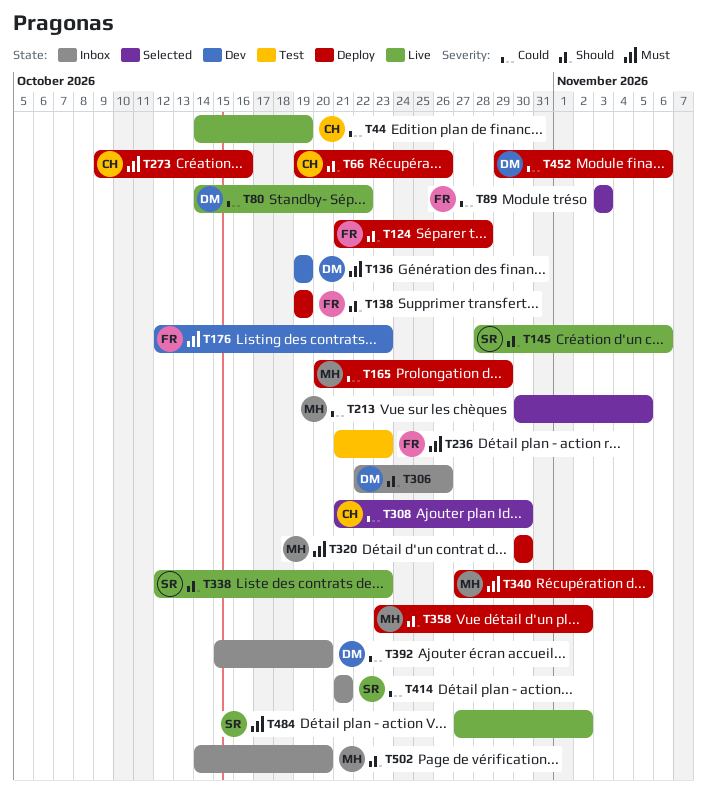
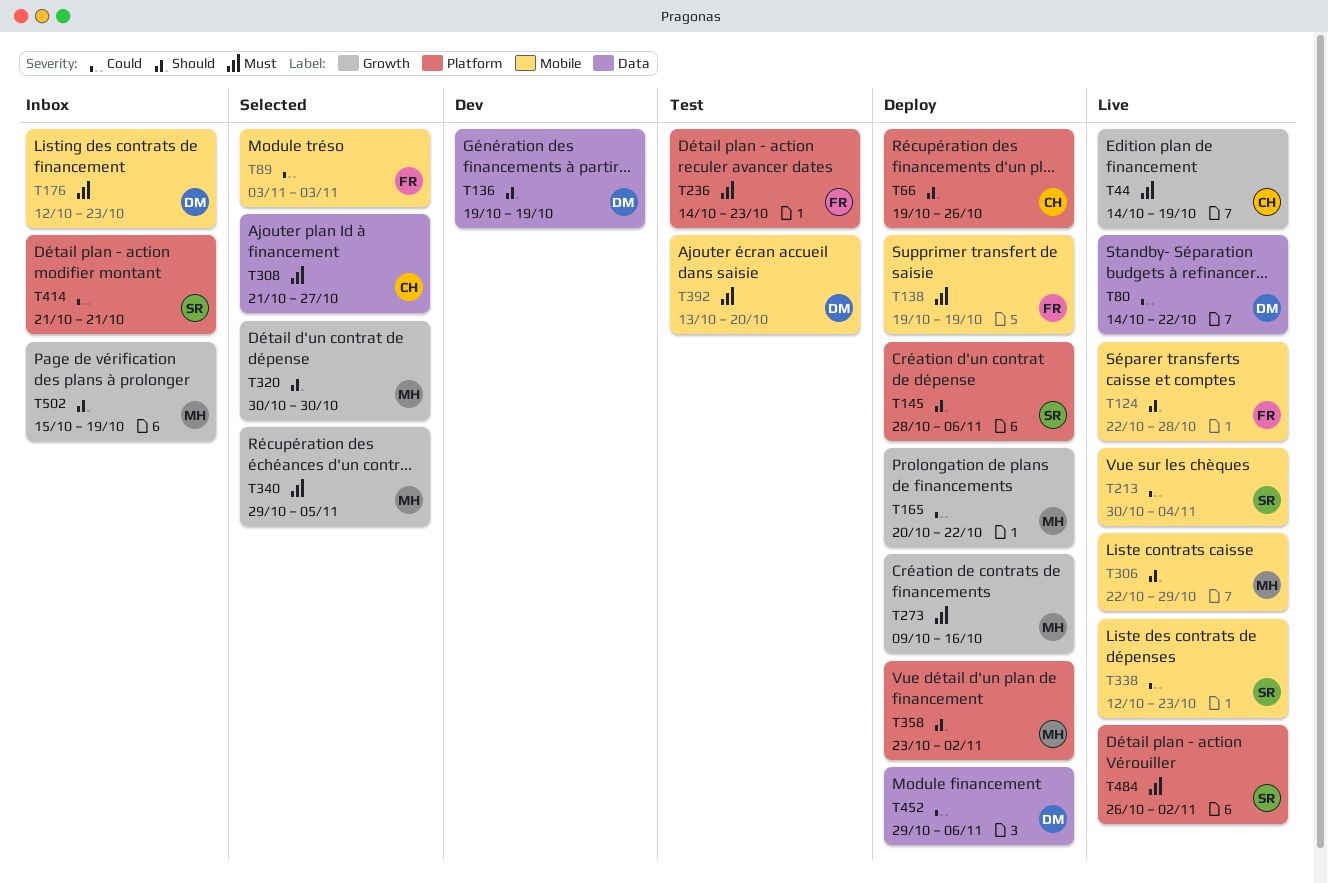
T44, priority: Could -> Must
T124, status: Deploy -> Live
T124, start: Oct 21 -> Oct 22
T136, priority: Must -> Should
T138, priority: Should -> Must
T145, status: Live -> Deploy
T165, due: Oct 29 -> Oct 22
T176, status: Dev -> Inbox
T176, owner: FR -> DM
T213, status: Selected -> Live
T213, owner: MH -> SR
T213, due: Nov 5 -> Nov 4
T236, start: Oct 21 -> Oct 14
T273, owner: CH -> MH
T306, status: Inbox -> Live
T306, owner: DM -> MH
T306, due: Oct 26 -> Oct 29
T308, priority: Could -> Must
T308, due: Oct 30 -> Oct 27
T320, status: Deploy -> Selected
T320, priority: Must -> Should
T338, priority: Should -> Could
T340, status: Deploy -> Selected
T340, start: Oct 27 -> Oct 29
T392, status: Inbox -> Test
T392, priority: Could -> Must
T392, start: Oct 15 -> Oct 13
T484, start: Oct 27 -> Oct 26
T502, start: Oct 14 -> Oct 15
T502, due: Oct 20 -> Oct 19

